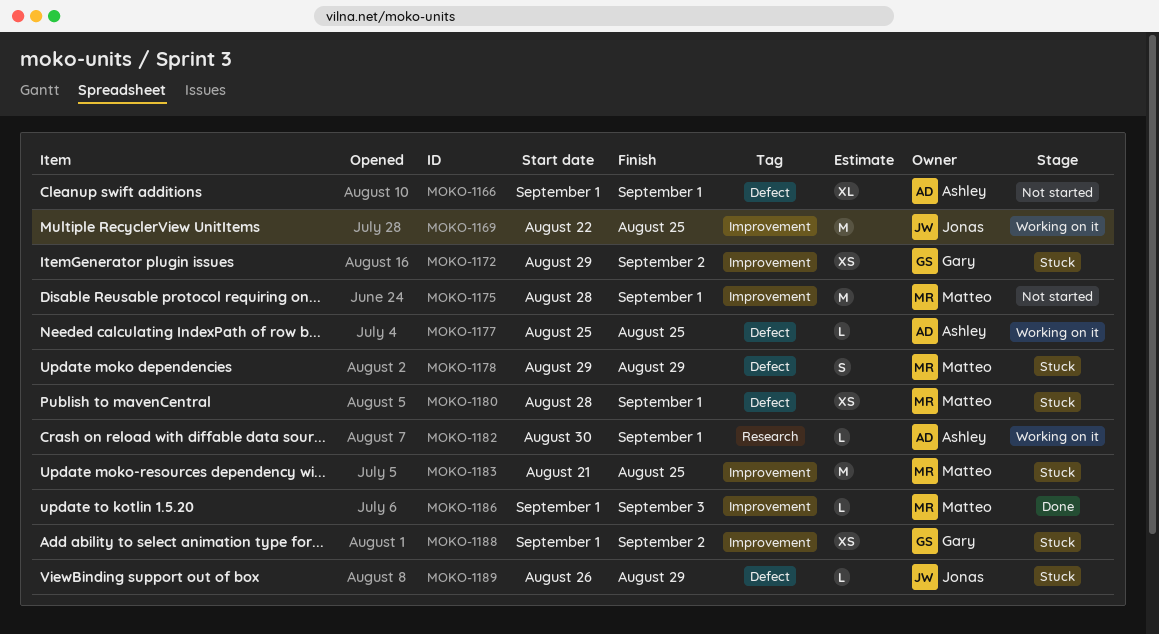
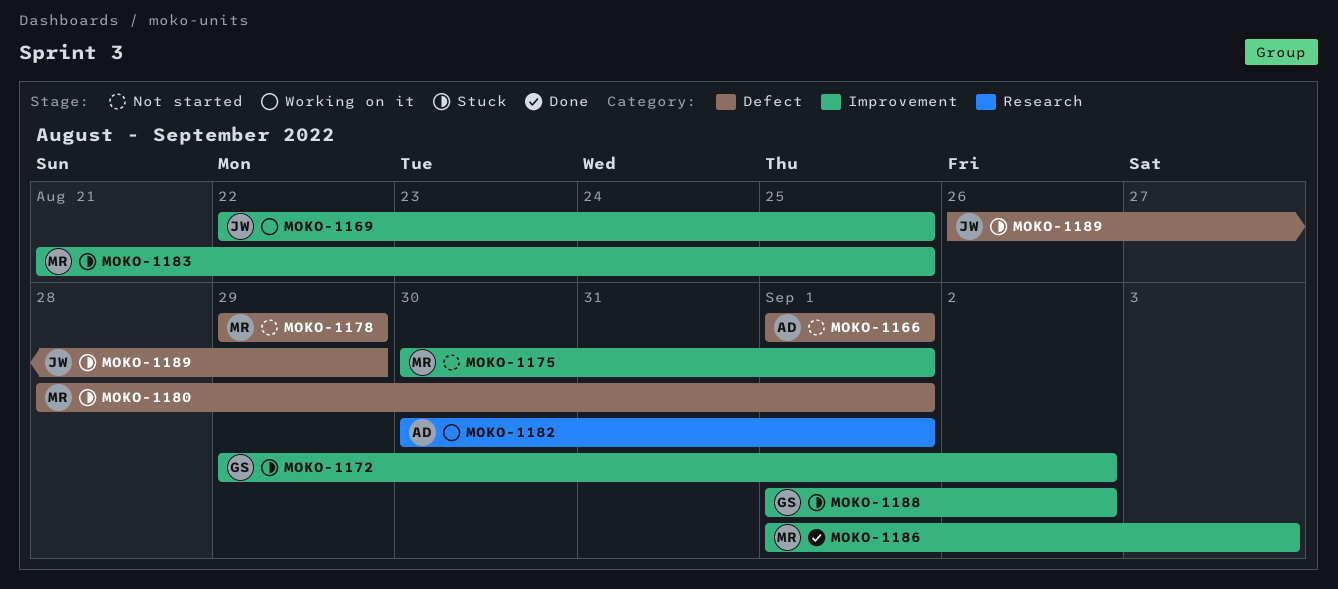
MOKO-1175, start: Aug 28 -> Aug 30
MOKO-1177: present -> none
MOKO-1178, status: Stuck -> Not started

